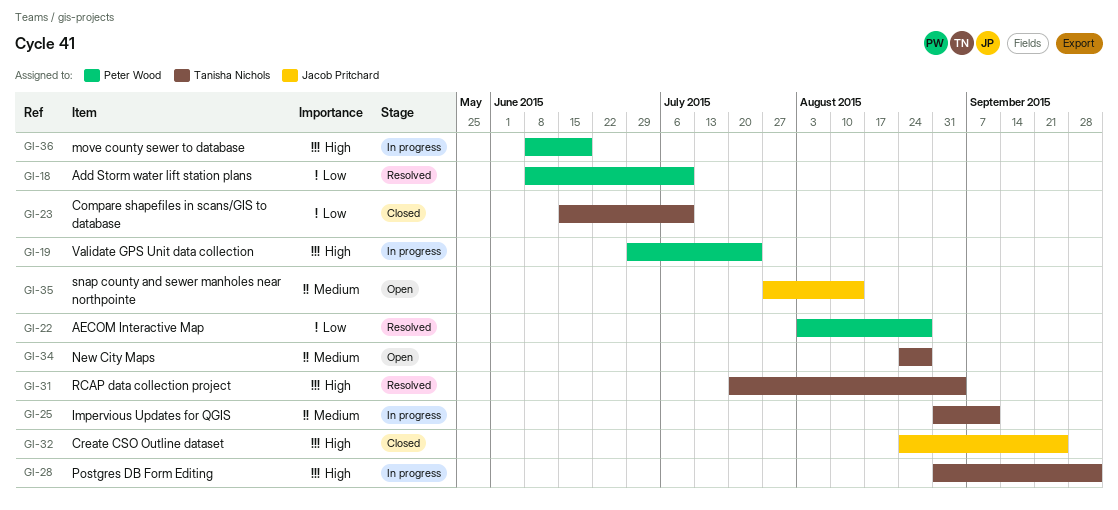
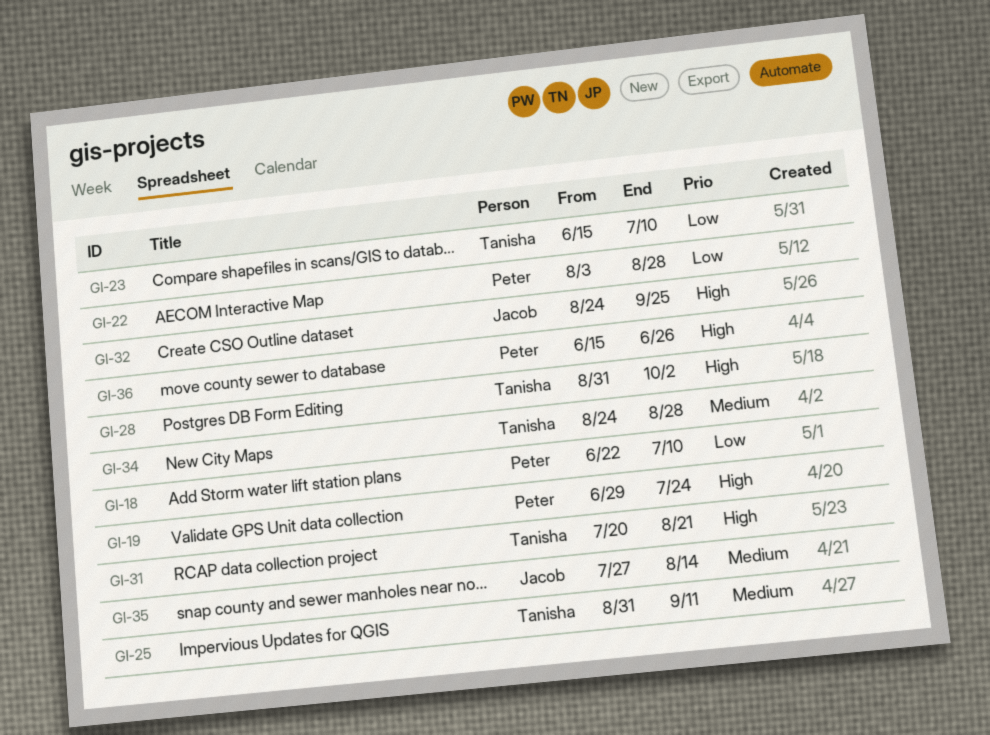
GI-18, start: Jun 8 -> Jun 22
GI-31, due: Sep 4 -> Aug 21
GI-36, start: Jun 8 -> Jun 15
GI-36, due: Jun 19 -> Jun 26

